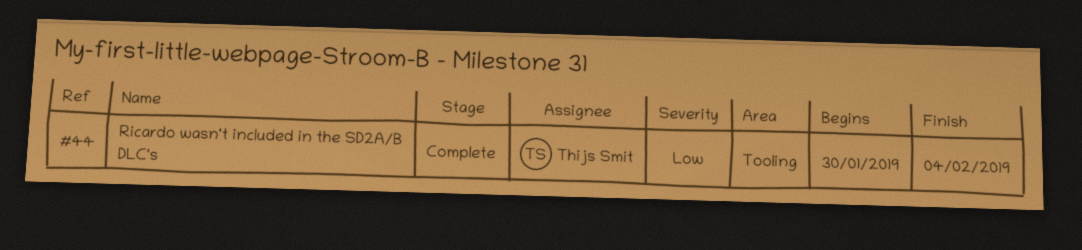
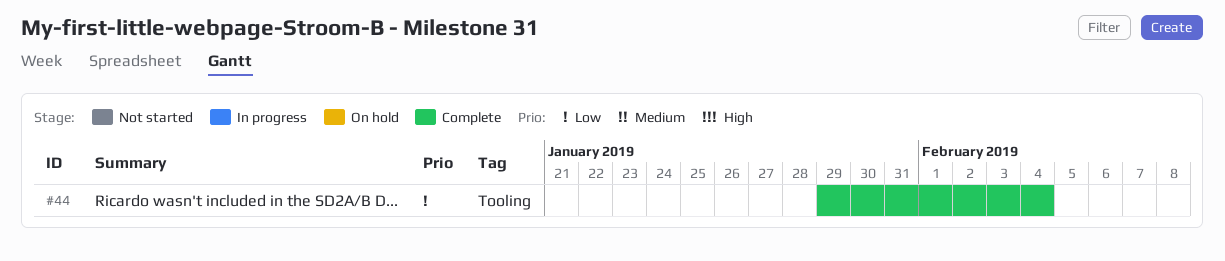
#44, start: Jan 30 -> Jan 29

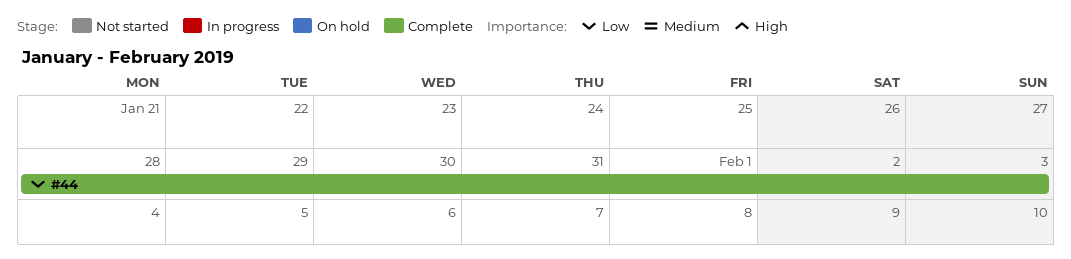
#44, start: Jan 29 -> Jan 28
#44, due: Feb 4 -> Feb 3

